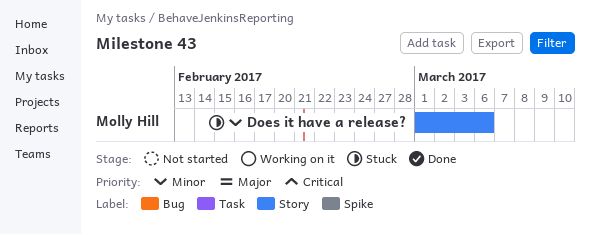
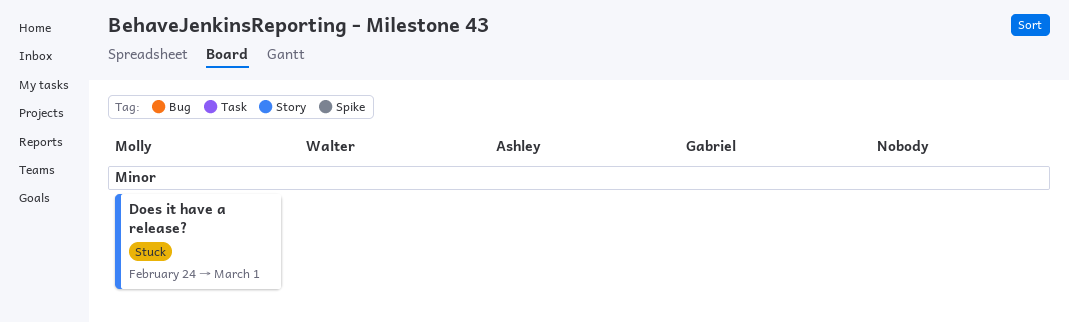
Does it have a release?, start: Mar 1 -> Feb 24
Does it have a release?, due: Mar 6 -> Mar 1

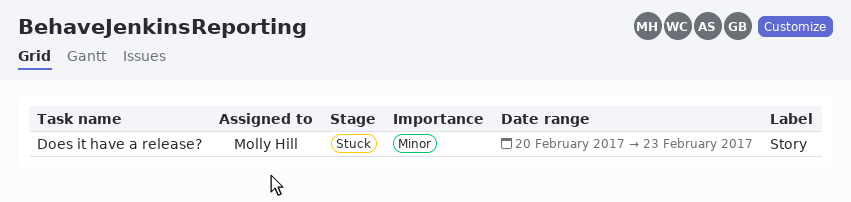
Does it have a release?, start: Feb 24 -> Feb 20
Does it have a release?, due: Mar 1 -> Feb 23

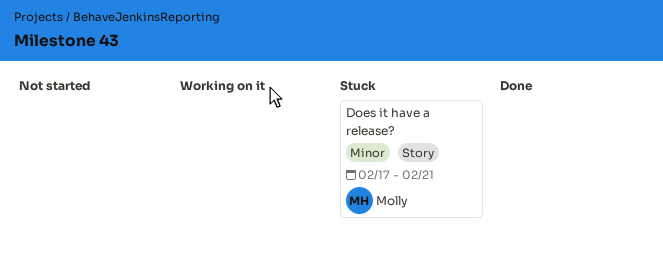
Does it have a release?, start: Feb 20 -> Feb 17
Does it have a release?, due: Feb 23 -> Feb 21

